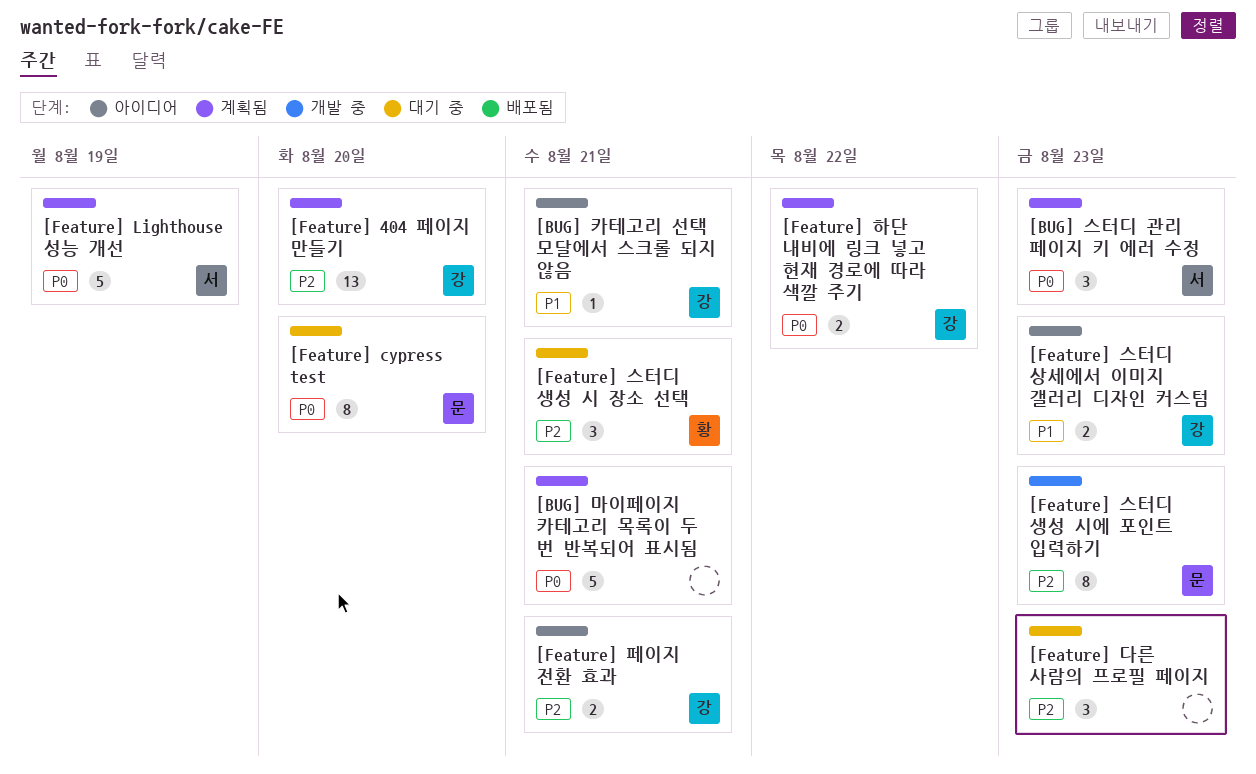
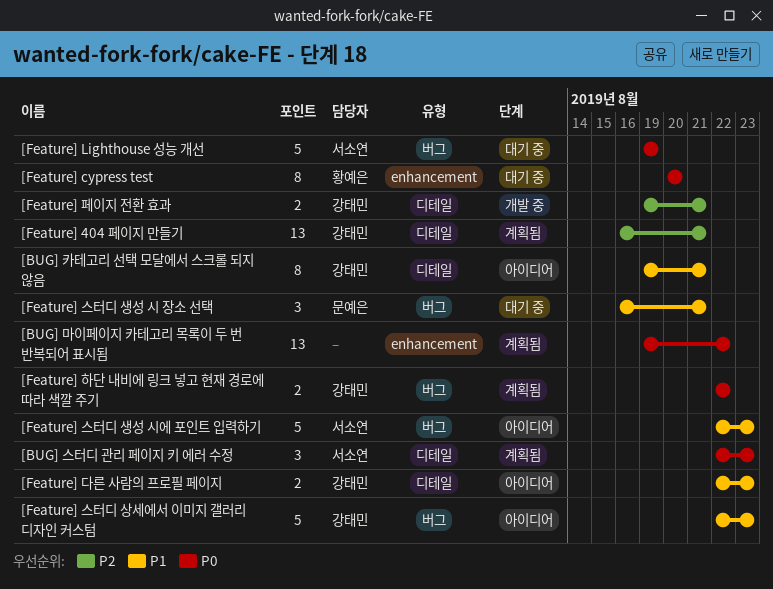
[BUG] 마이페이지 카테고리 목록이 두 번 반복되어 표시됨, estimate: 5 -> 13
[BUG] 마이페이지 카테고리 목록이 두 번 반복되어 표시됨, due: Aug 21 -> Aug 22
[BUG] 카테고리 선택 모달에서 스크롤 되지 않음, estimate: 1 -> 8
[Feature] 404 페이지 만들기, due: Aug 20 -> Aug 21
[Feature] cypress test, owner: 문예은 -> 황예은
[Feature] Lighthouse 성능 개선, status: 계획됨 -> 대기 중
[Feature] 다른 사람의 프로필 페이지, status: 대기 중 -> 아이디어
[Feature] 다른 사람의 프로필 페이지, owner: none -> 강태민
[Feature] 다른 사람의 프로필 페이지, priority: P2 -> P1
[Feature] 다른 사람의 프로필 페이지, estimate: 3 -> 2
[Feature] 스터디 상세에서 이미지 갤러리 디자인 커스텀, estimate: 2 -> 5
[Feature] 스터디 생성 시 장소 선택, owner: 황예은 -> 문예은
[Feature] 스터디 생성 시 장소 선택, priority: P2 -> P1
[Feature] 스터디 생성 시에 포인트 입력하기, status: 개발 중 -> 아이디어
[Feature] 스터디 생성 시에 포인트 입력하기, owner: 문예은 -> 서소연
[Feature] 스터디 생성 시에 포인트 입력하기, priority: P2 -> P1
[Feature] 스터디 생성 시에 포인트 입력하기, estimate: 8 -> 5
[Feature] 페이지 전환 효과, status: 아이디어 -> 개발 중

